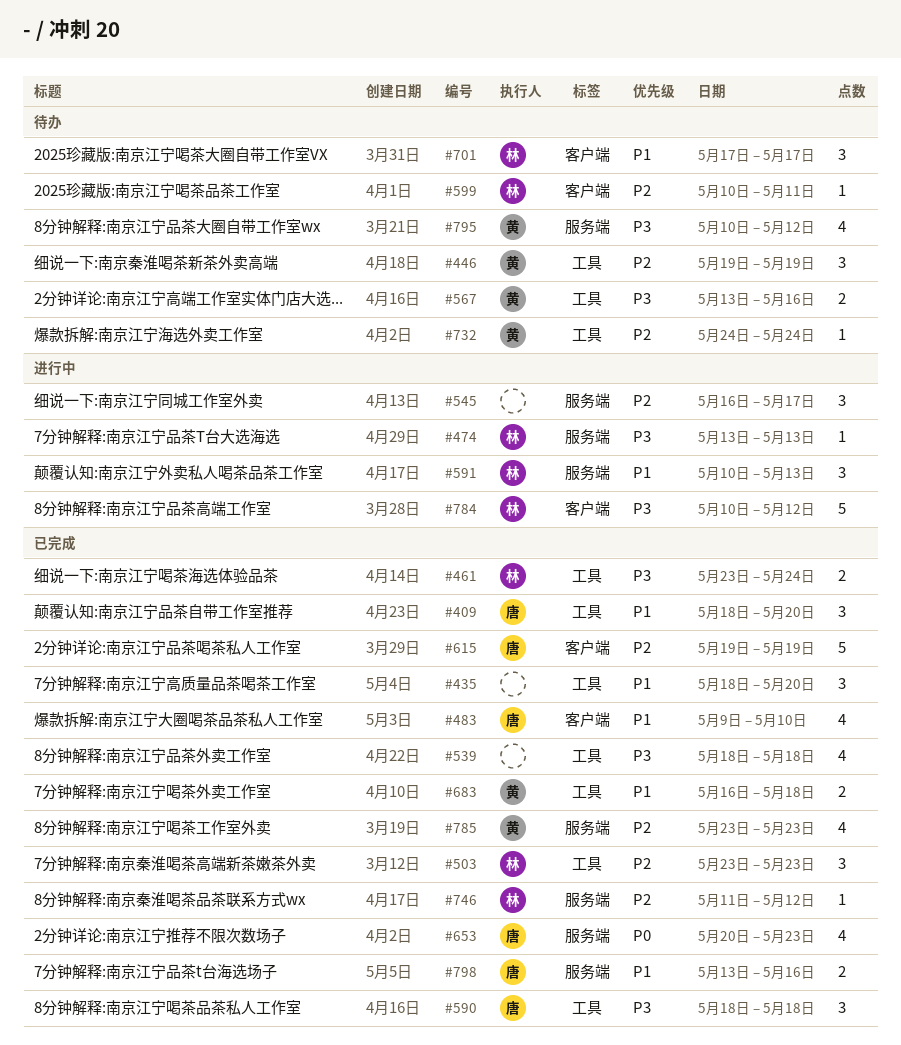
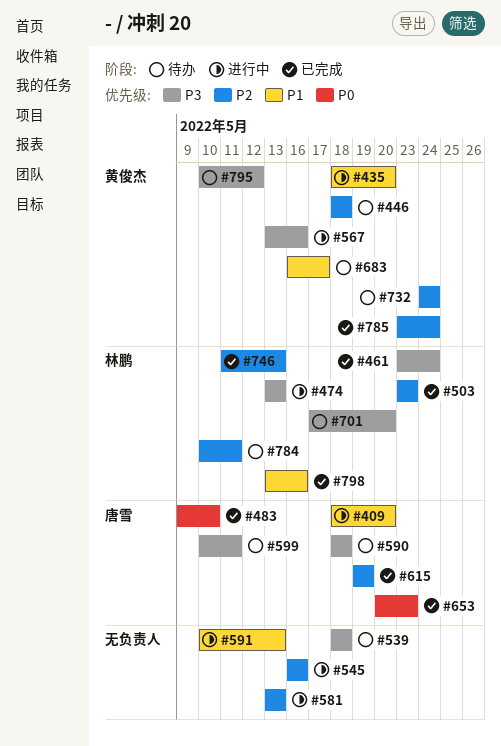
#409, status: 已完成 -> 进行中
#435, status: 已完成 -> 进行中
#435, owner: none -> 黄俊杰
#446, start: May 19 -> May 18
#446, due: May 19 -> May 18
#483, priority: P1 -> P0
#539, status: 已完成 -> 待办
#545, due: May 17 -> May 16
#567, status: 待办 -> 进行中
#581: none -> present
#590, status: 已完成 -> 待办
#591, owner: 林鹏 -> none
#599, owner: 林鹏 -> 唐雪
#599, priority: P2 -> P3
#683, status: 已完成 -> 待办
#683, due: May 18 -> May 17
#701, priority: P1 -> P3
#701, due: May 17 -> May 20
#746, due: May 12 -> May 13
#784, status: 进行中 -> 待办
#784, priority: P3 -> P2
#784, due: May 12 -> May 11
#785, due: May 23 -> May 24
#798, owner: 唐雪 -> 林鹏

